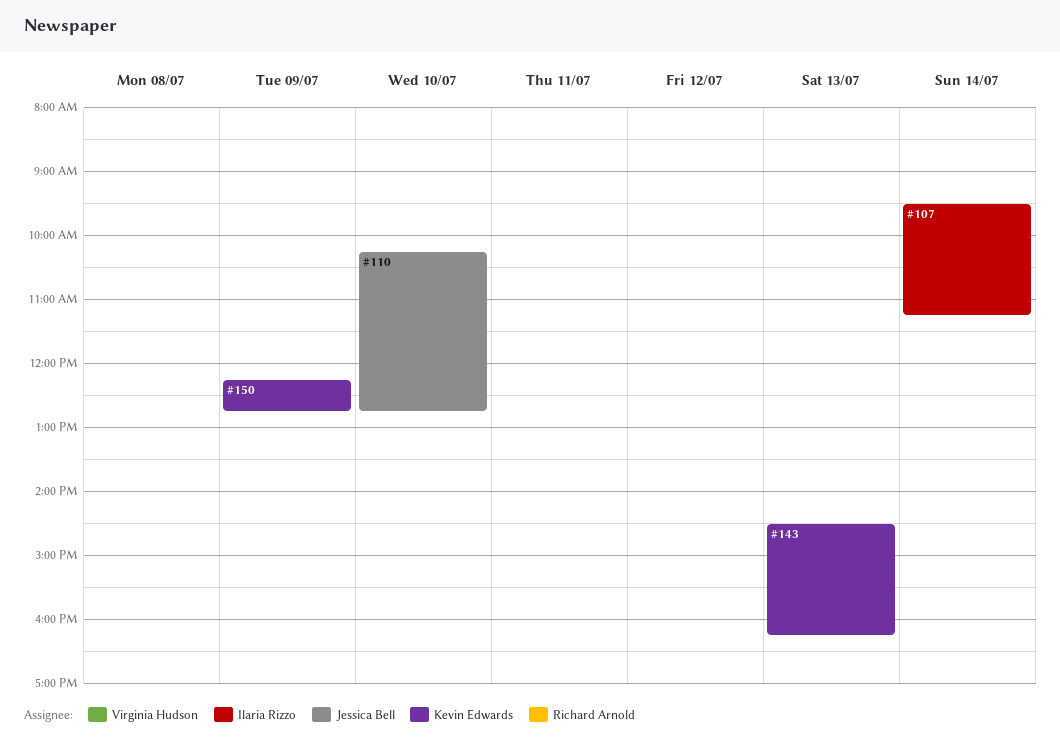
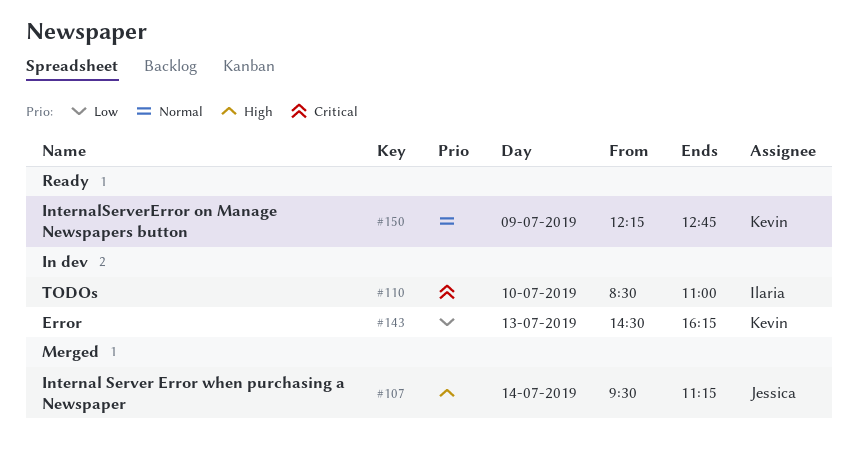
#107, owner: Ilaria Rizzo -> Jessica Bell
#110, owner: Jessica Bell -> Ilaria Rizzo
#110, begins: 10:15 -> 08:30
#110, ends: 12:45 -> 11:00

